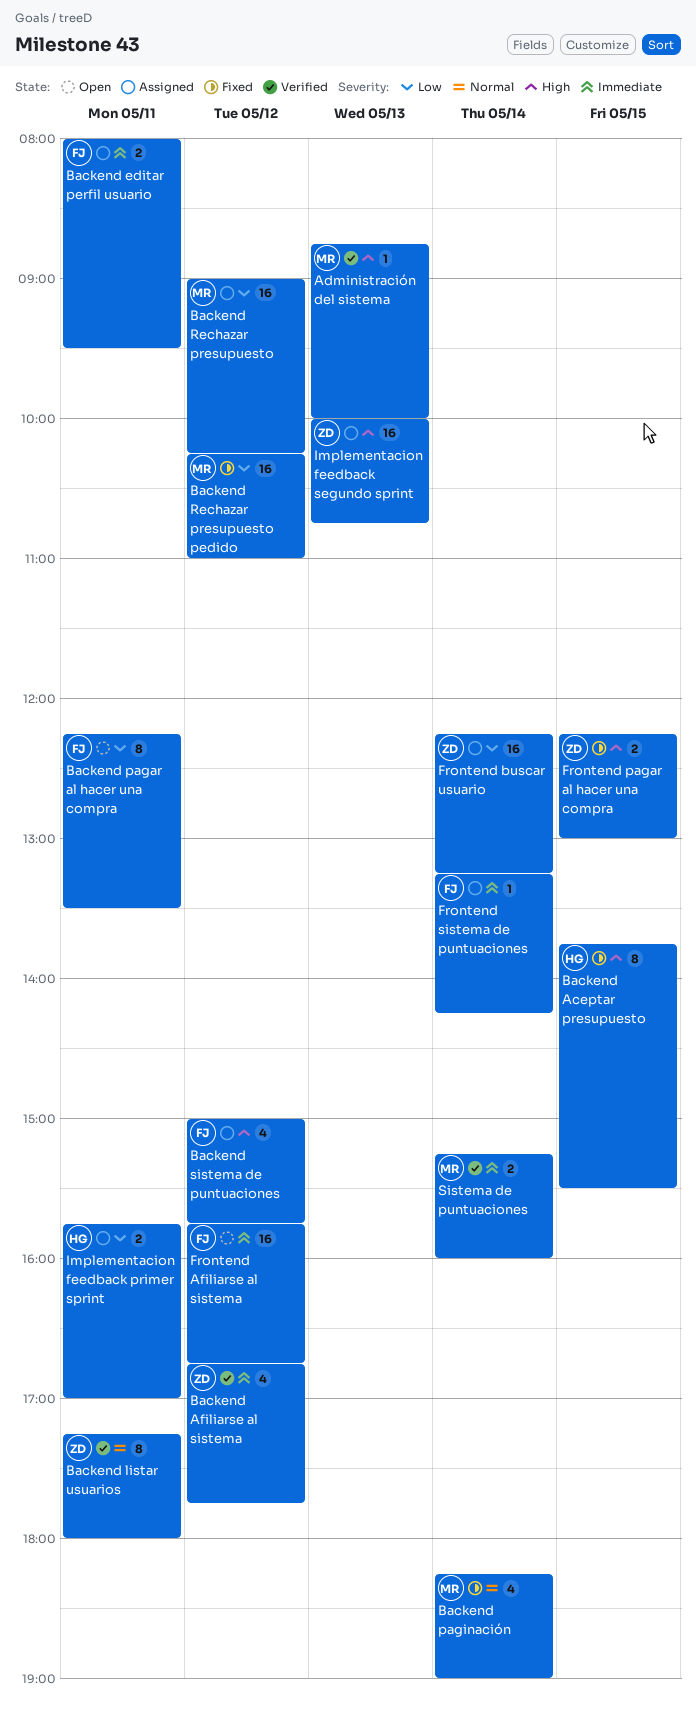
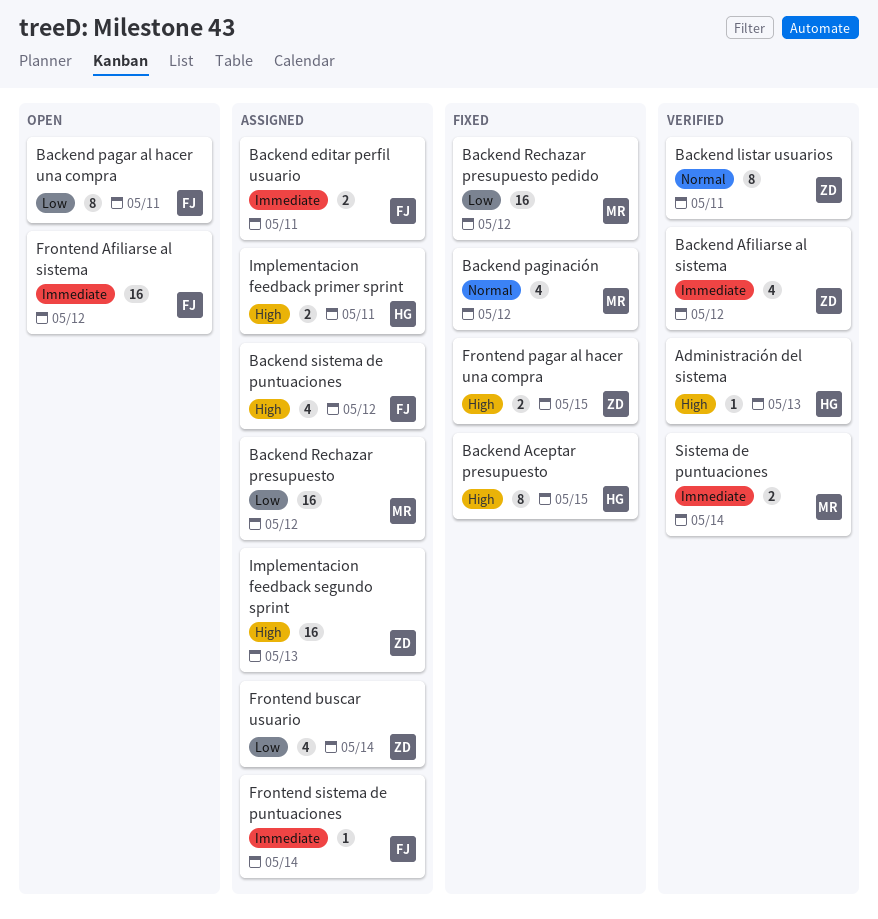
Administración del sistema, owner: MR -> HG
Backend paginación, day: May 14 -> May 12
Frontend buscar usuario, estimate: 16 -> 4
Implementacion feedback primer sprint, priority: Low -> High

